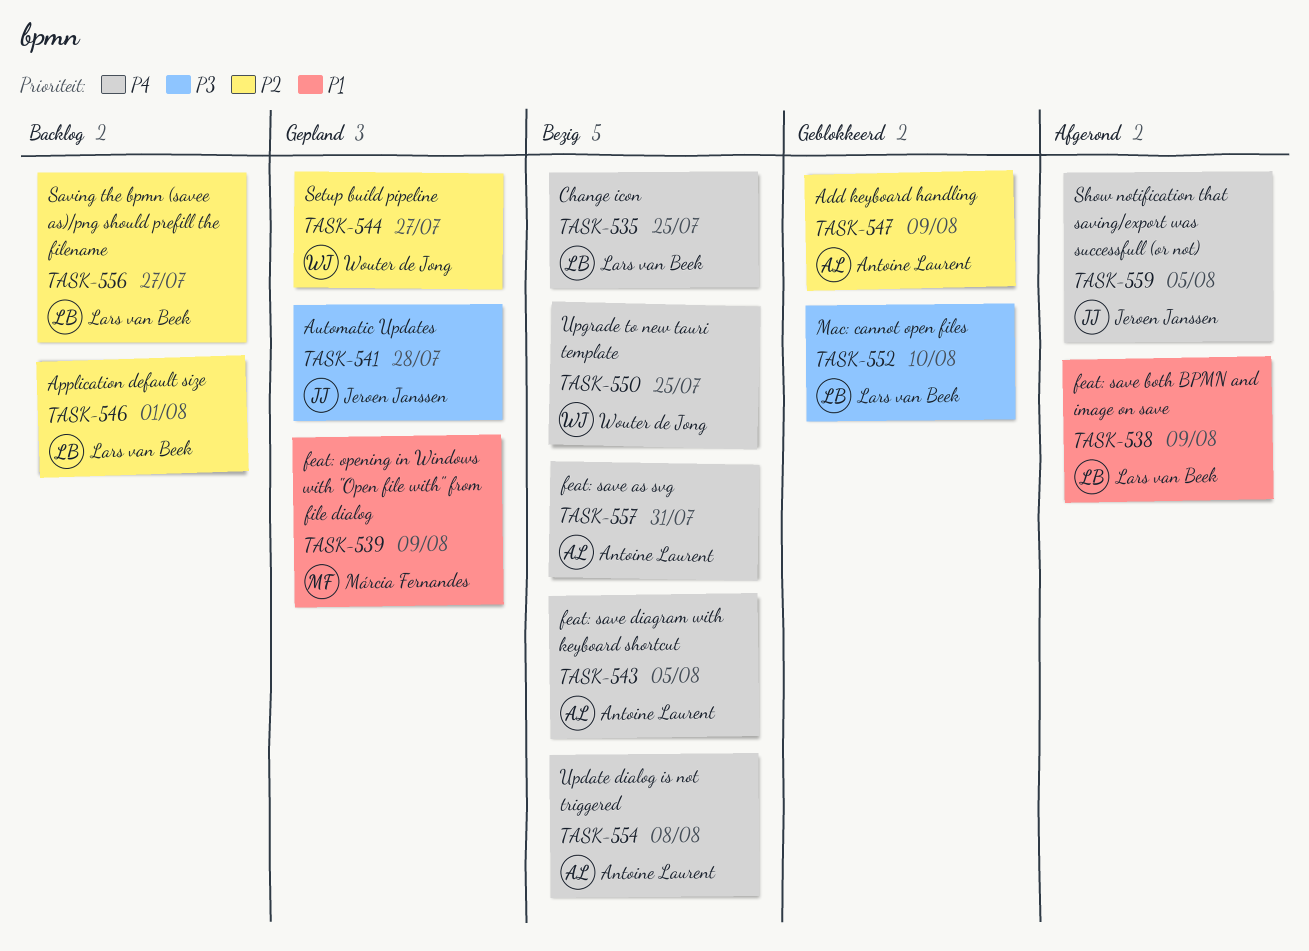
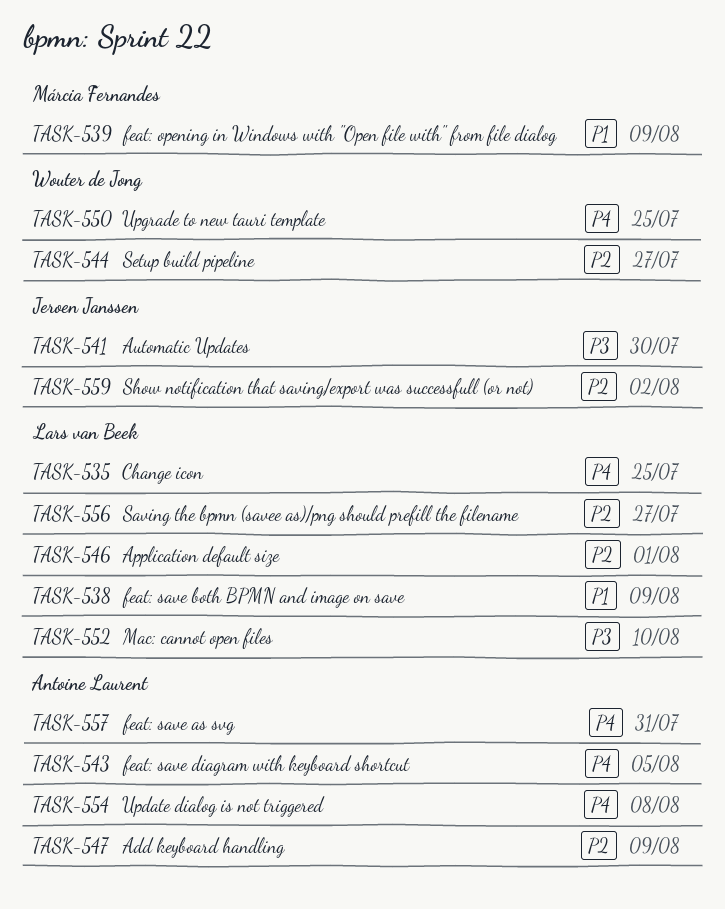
TASK-541, due: Jul 28 -> Jul 30
TASK-559, priority: P4 -> P2
TASK-559, due: Aug 5 -> Aug 2

